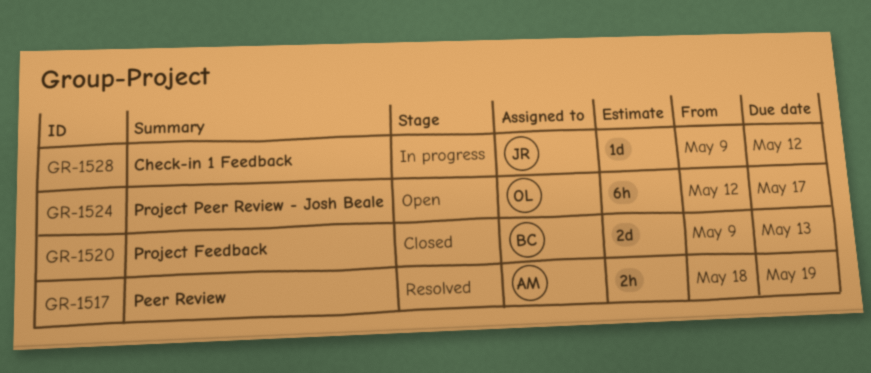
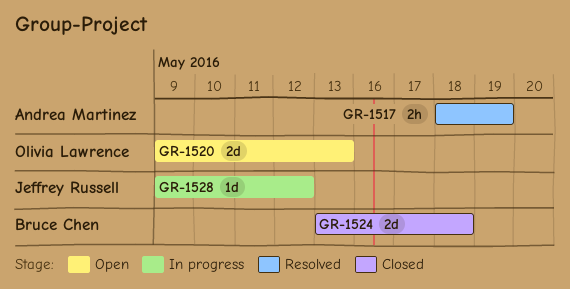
GR-1520, status: Closed -> Open
GR-1520, owner: Bruce Chen -> Olivia Lawrence
GR-1524, status: Open -> Closed
GR-1524, owner: Olivia Lawrence -> Bruce Chen
GR-1524, estimate: 6h -> 2d
GR-1524, start: May 12 -> May 13
GR-1524, due: May 17 -> May 18

